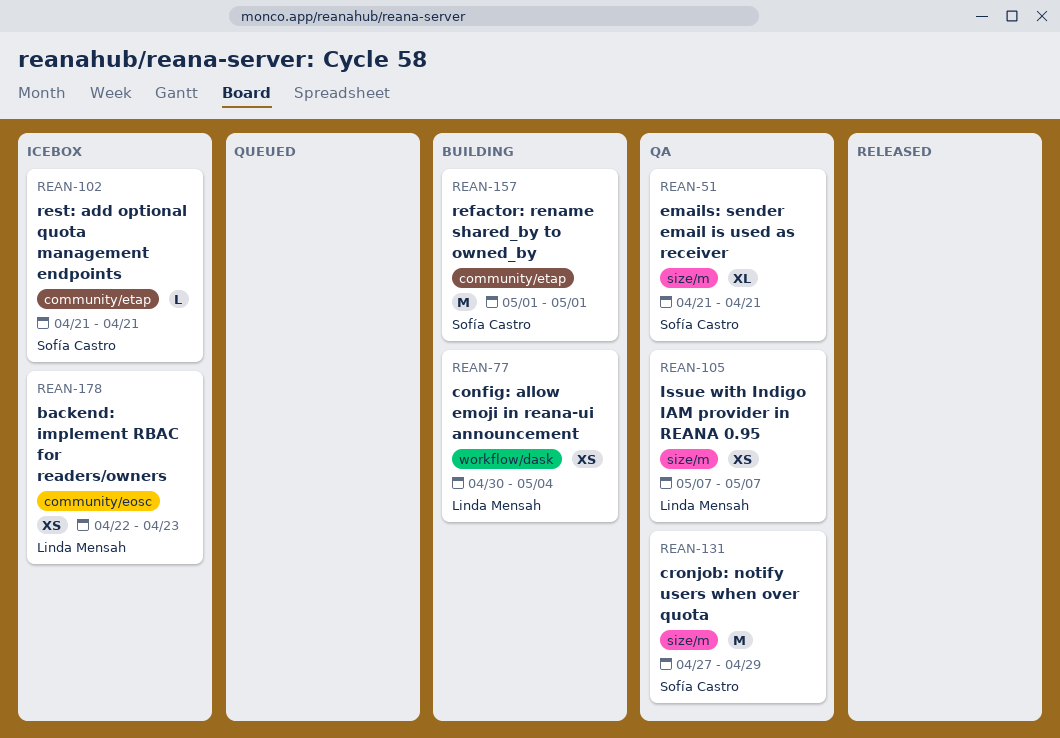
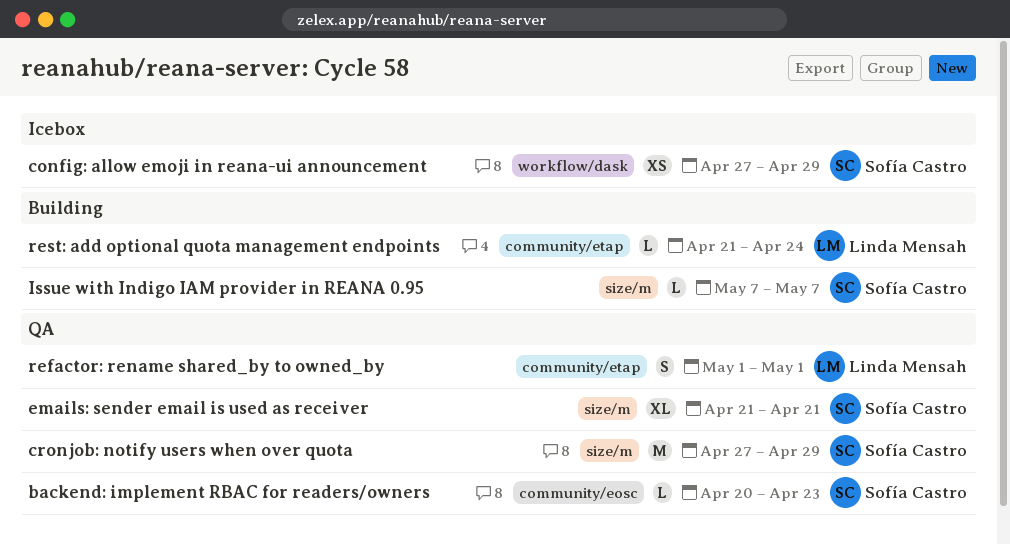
backend: implement RBAC for readers/owners, status: Icebox -> QA
backend: implement RBAC for readers/owners, owner: Linda Mensah -> Sofía Castro
backend: implement RBAC for readers/owners, estimate: XS -> L
backend: implement RBAC for readers/owners, start: Apr 22 -> Apr 20
config: allow emoji in reana-ui announcement, status: Building -> Icebox
config: allow emoji in reana-ui announcement, owner: Linda Mensah -> Sofía Castro
config: allow emoji in reana-ui announcement, start: Apr 30 -> Apr 27
config: allow emoji in reana-ui announcement, due: May 4 -> Apr 29
Issue with Indigo IAM provider in REANA 0.95, status: QA -> Building
Issue with Indigo IAM provider in REANA 0.95, owner: Linda Mensah -> Sofía Castro
Issue with Indigo IAM provider in REANA 0.95, estimate: XS -> L
refactor: rename shared_by to owned_by, status: Building -> QA
refactor: rename shared_by to owned_by, owner: Sofía Castro -> Linda Mensah
refactor: rename shared_by to owned_by, estimate: M -> S
rest: add optional quota management endpoints, status: Icebox -> Building
rest: add optional quota management endpoints, owner: Sofía Castro -> Linda Mensah
rest: add optional quota management endpoints, due: Apr 21 -> Apr 24

